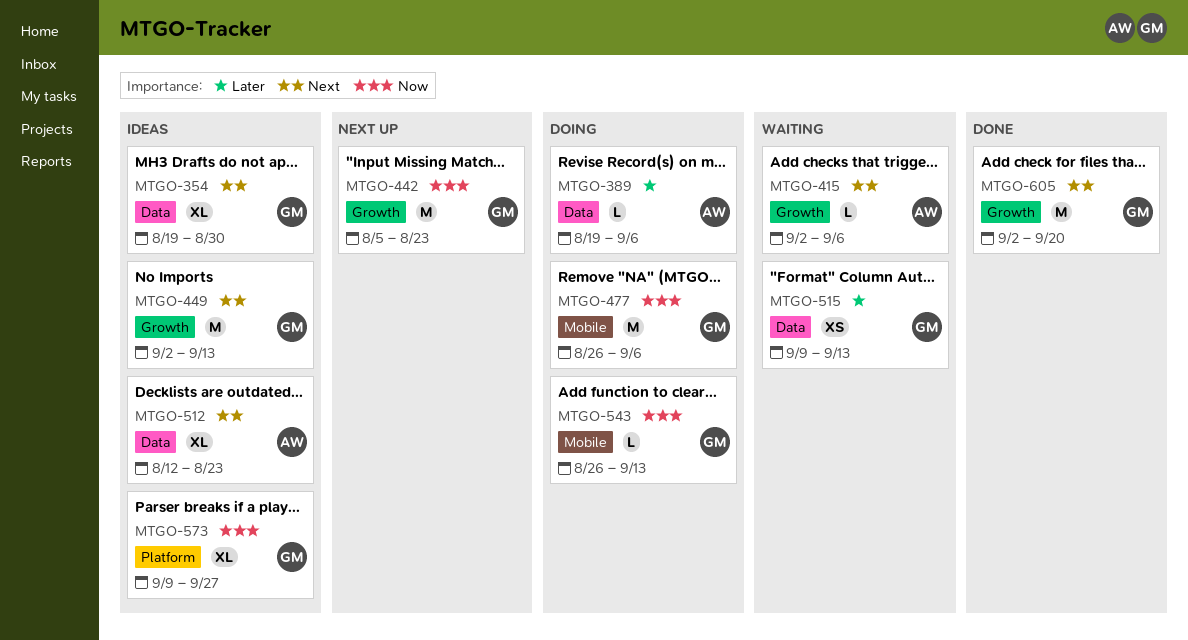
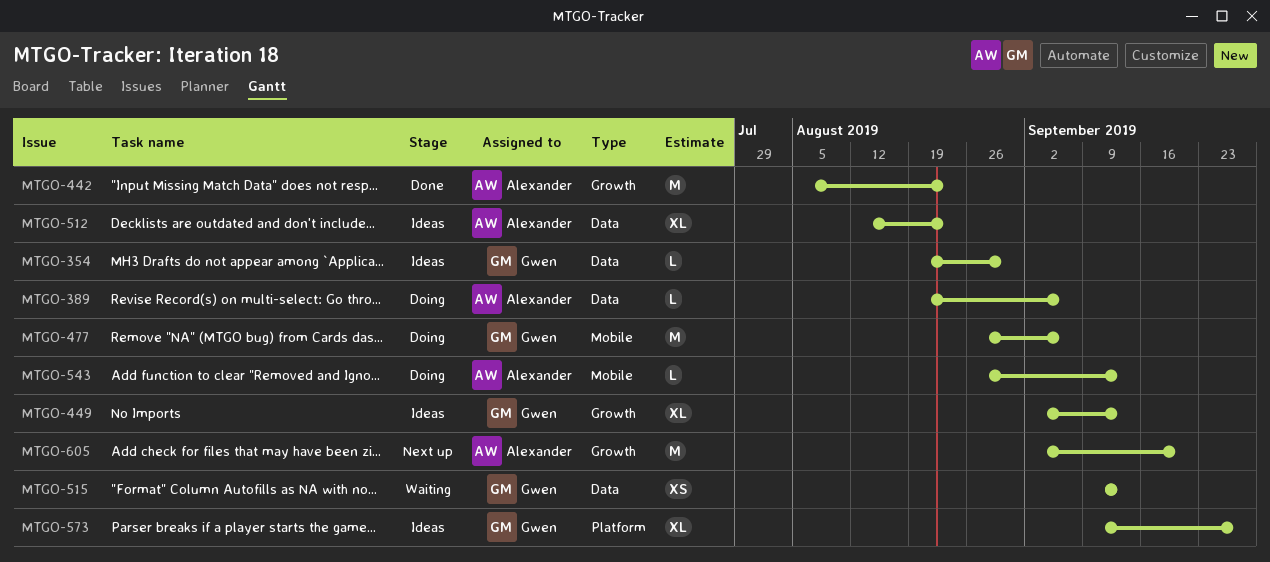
MTGO-354, estimate: XL -> L
MTGO-415: present -> none
MTGO-442, status: Next up -> Done
MTGO-442, owner: Gwen -> Alexander
MTGO-449, estimate: M -> XL
MTGO-543, owner: Gwen -> Alexander
MTGO-605, status: Done -> Next up
MTGO-605, owner: Gwen -> Alexander

